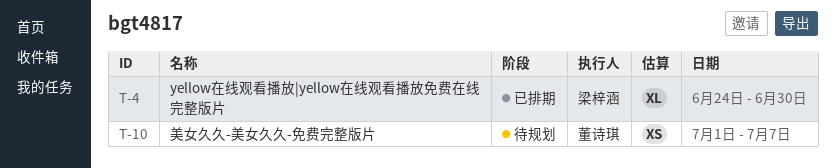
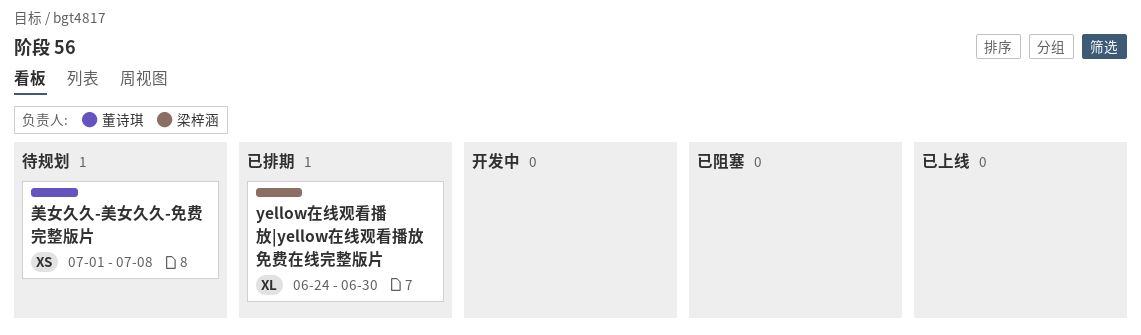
美女久久-美女久久-免费完整版片, due: Jul 7 -> Jul 8

